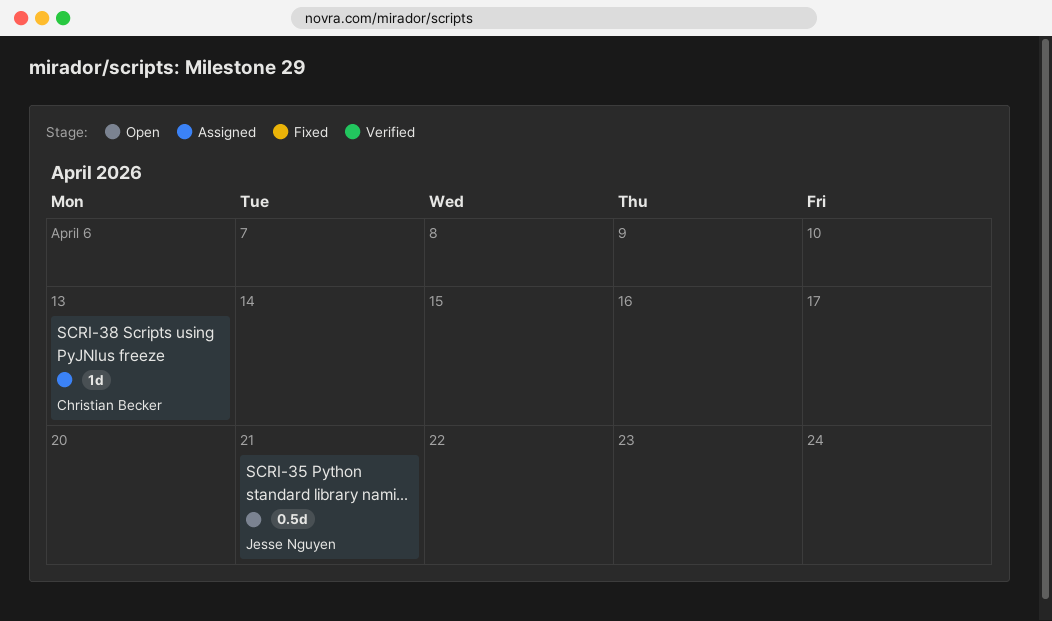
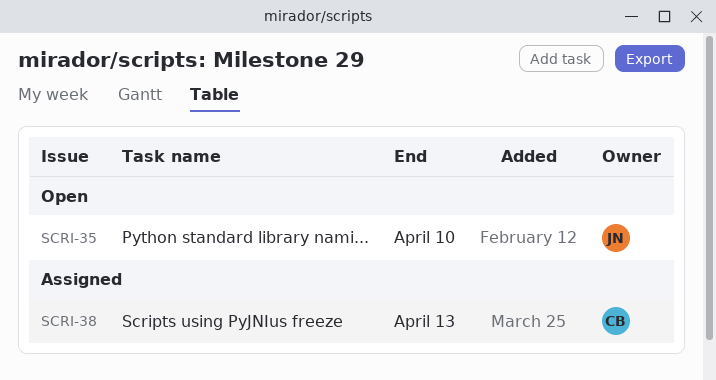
SCRI-35, due: Apr 21 -> Apr 10

